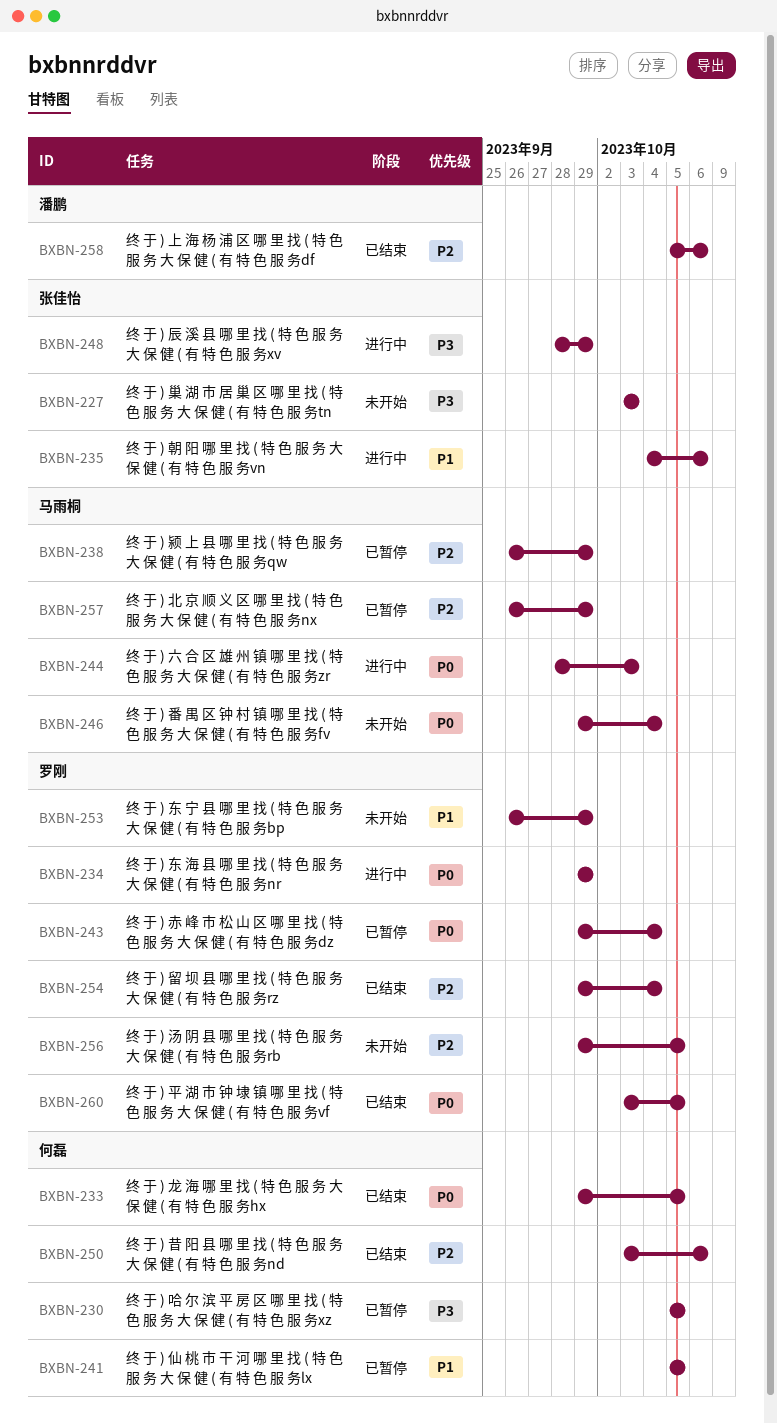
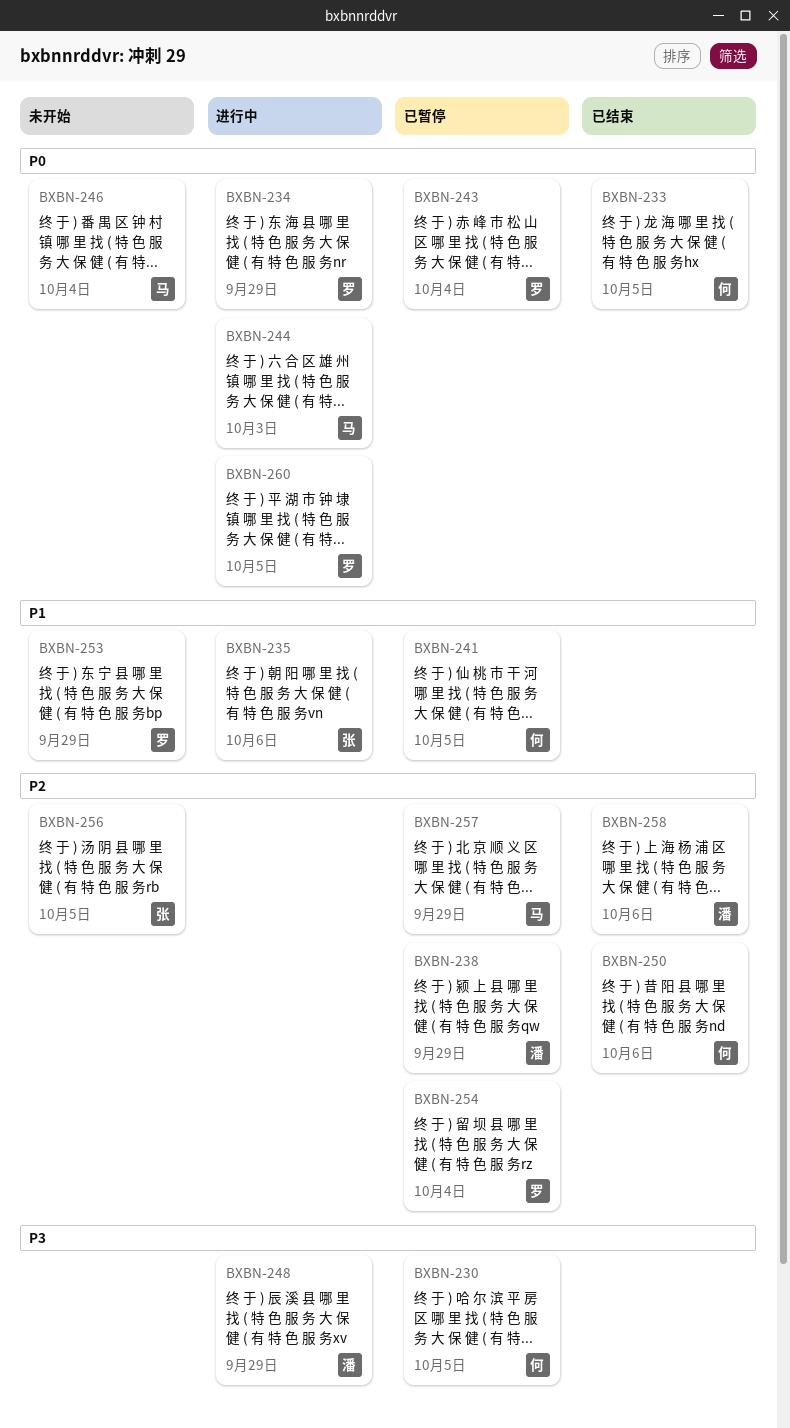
BXBN-227: present -> none
BXBN-238, owner: 马雨桐 -> 潘鹏
BXBN-248, owner: 张佳怡 -> 潘鹏
BXBN-254, status: 已结束 -> 已暂停
BXBN-256, owner: 罗刚 -> 张佳怡
BXBN-260, status: 已结束 -> 进行中

